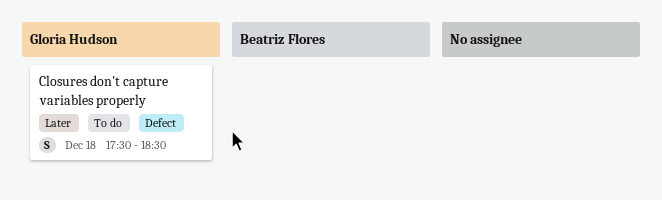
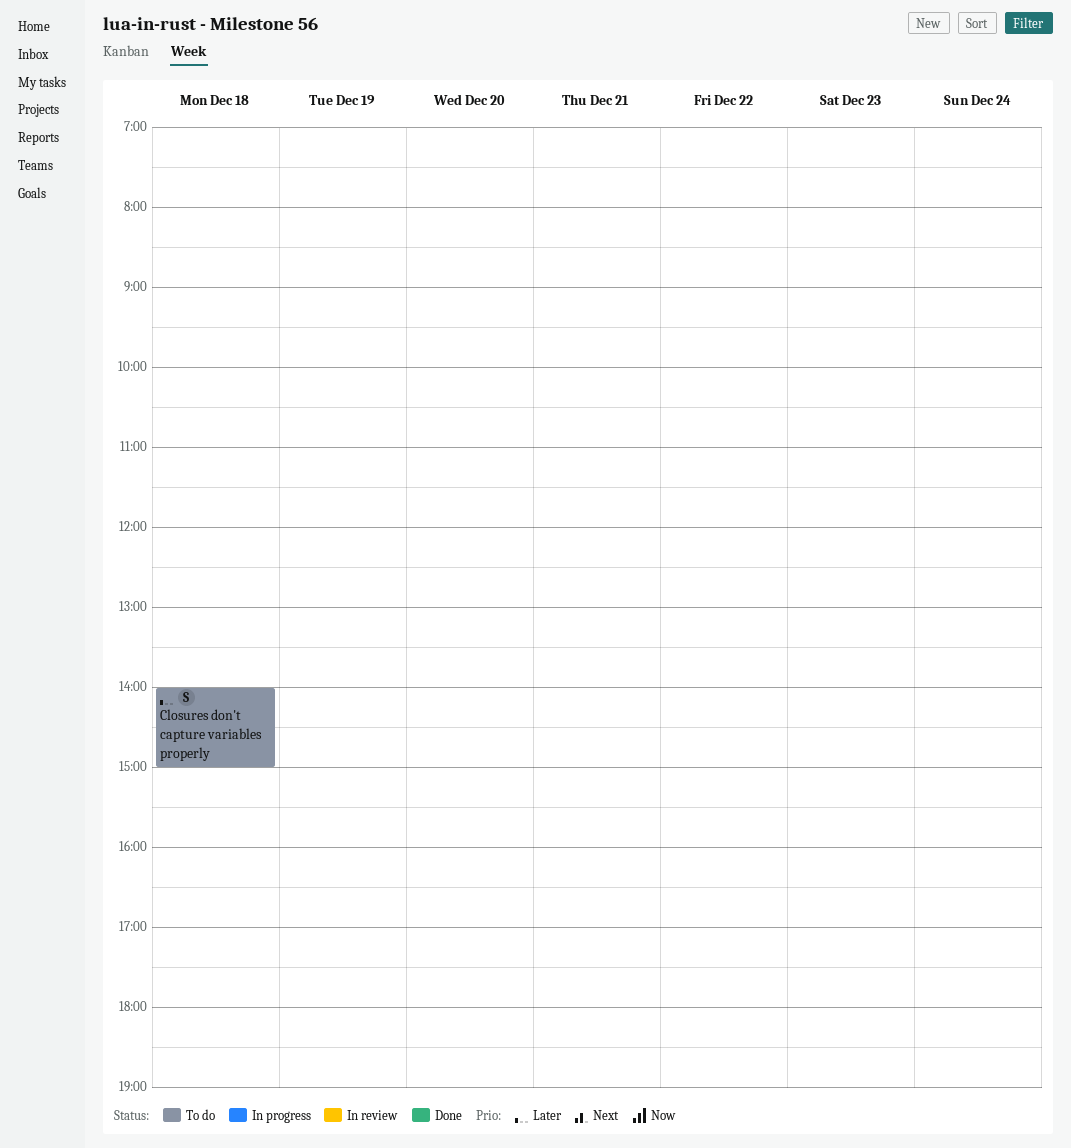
Closures don't capture variables properly, begins: 17:30 -> 14:00
Closures don't capture variables properly, ends: 18:30 -> 15:00

